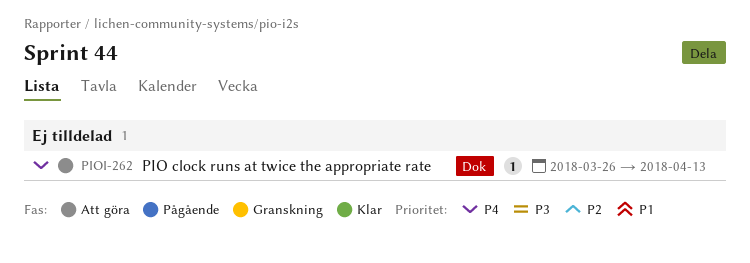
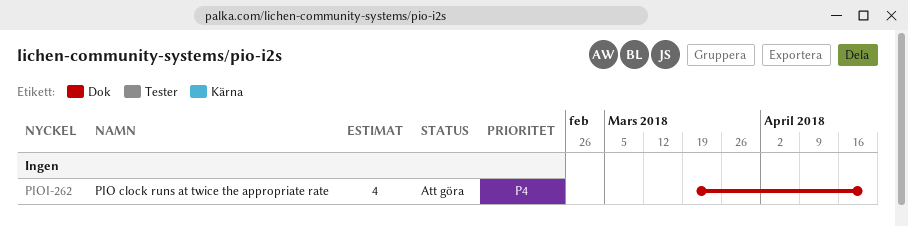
PIOI-262, estimate: 1 -> 4
PIOI-262, start: Mar 26 -> Mar 19
PIOI-262, due: Apr 13 -> Apr 20

